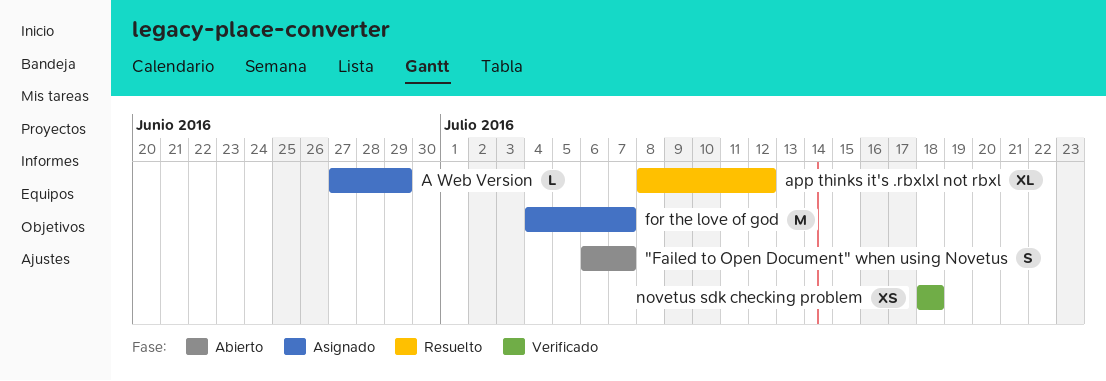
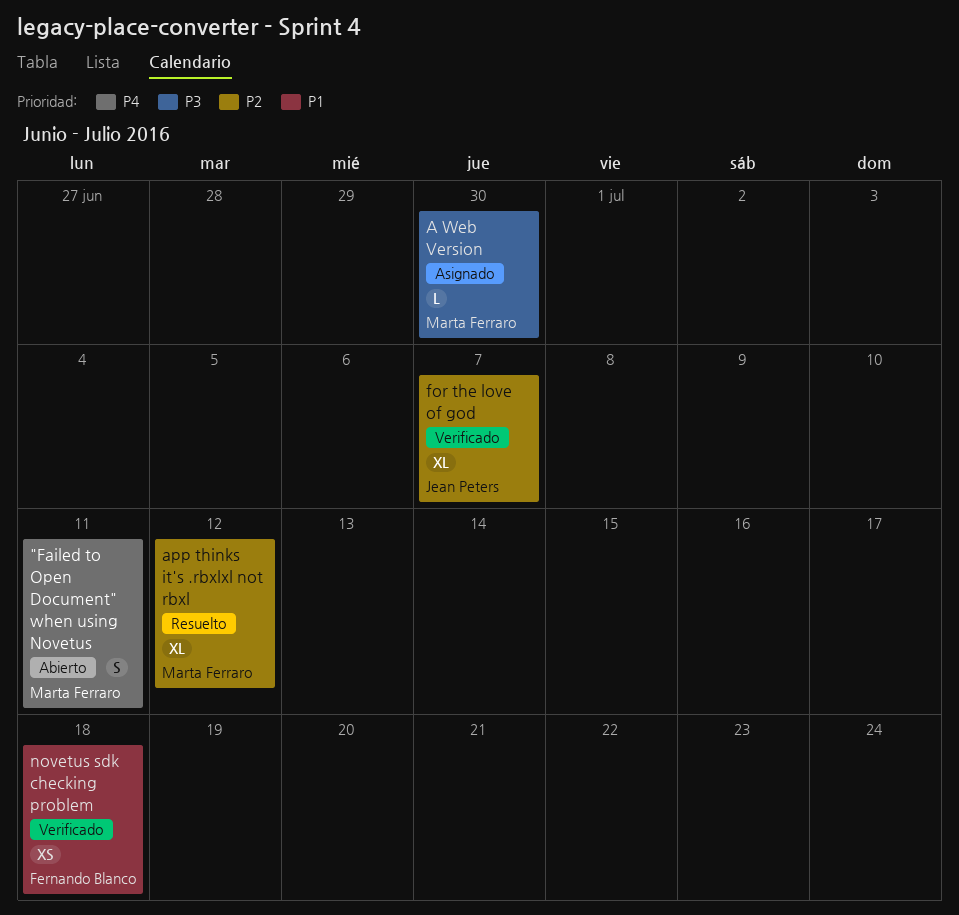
"Failed to Open Document" when using Novetus, due: Jul 7 -> Jul 11
A Web Version, due: Jun 29 -> Jun 30
for the love of god, status: Asignado -> Verificado
for the love of god, estimate: M -> XL

